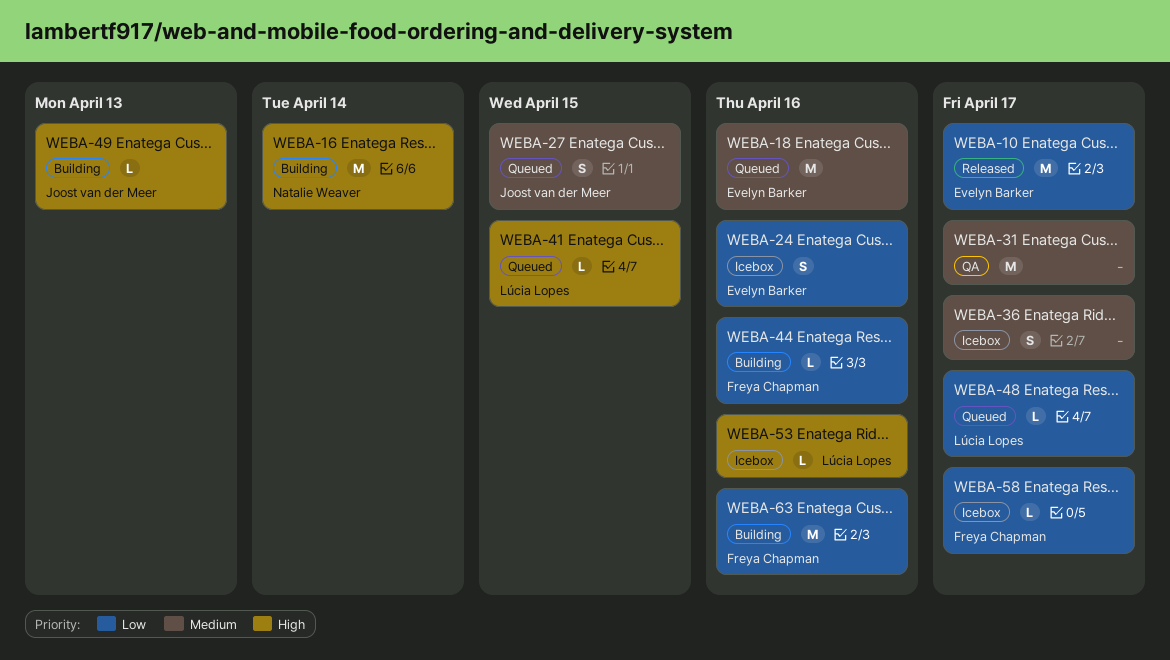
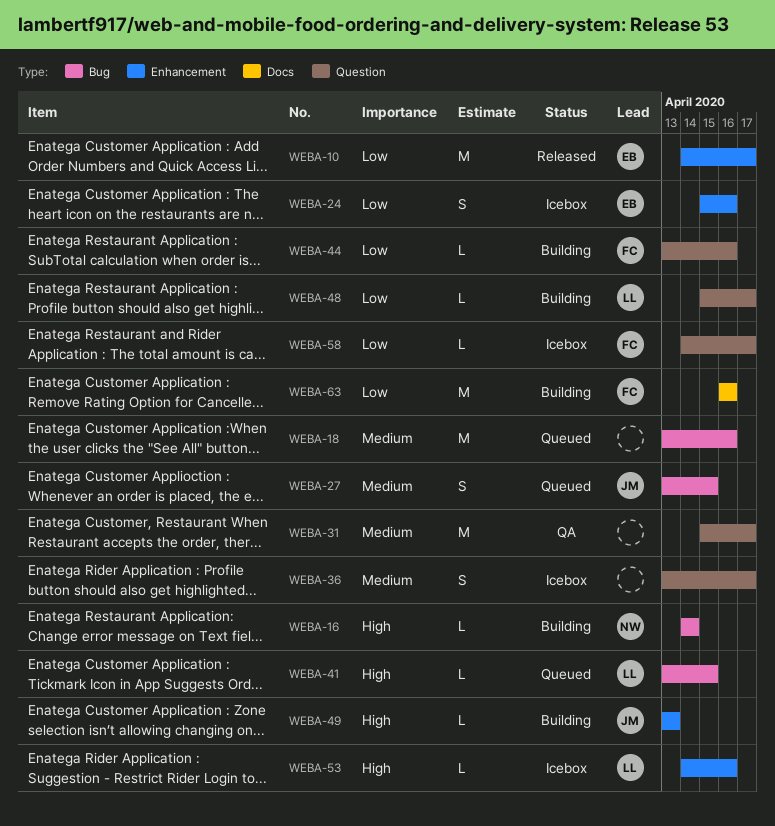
WEBA-16, estimate: M -> L
WEBA-18, owner: Evelyn Barker -> none
WEBA-48, status: Queued -> Building

